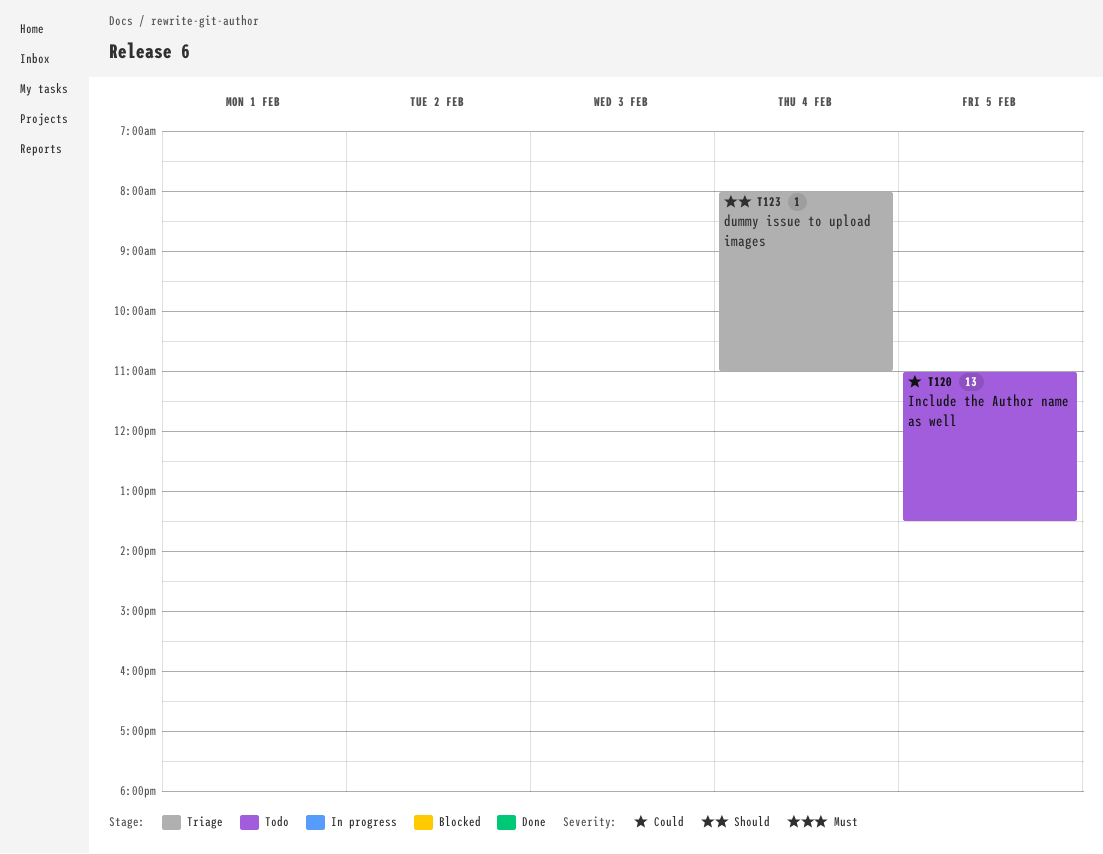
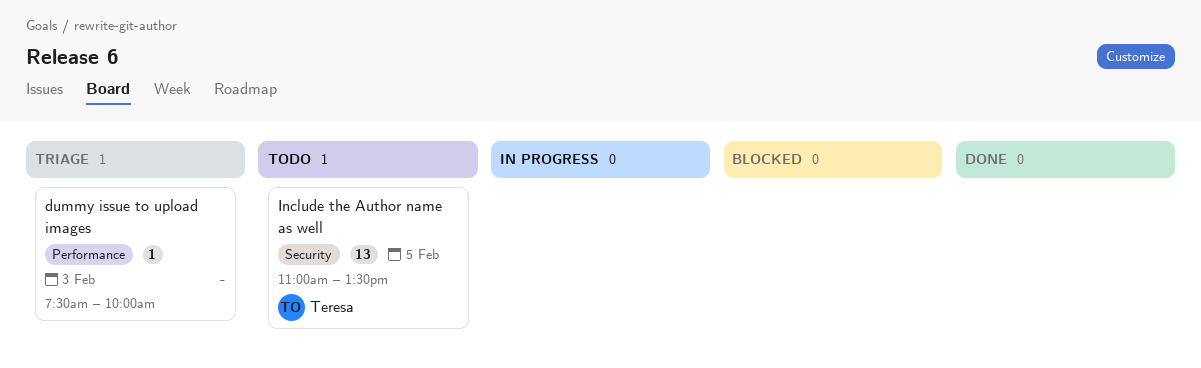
dummy issue to upload images, day: Feb 4 -> Feb 3
dummy issue to upload images, begins: 08:00 -> 07:30
dummy issue to upload images, ends: 11:00 -> 10:00

